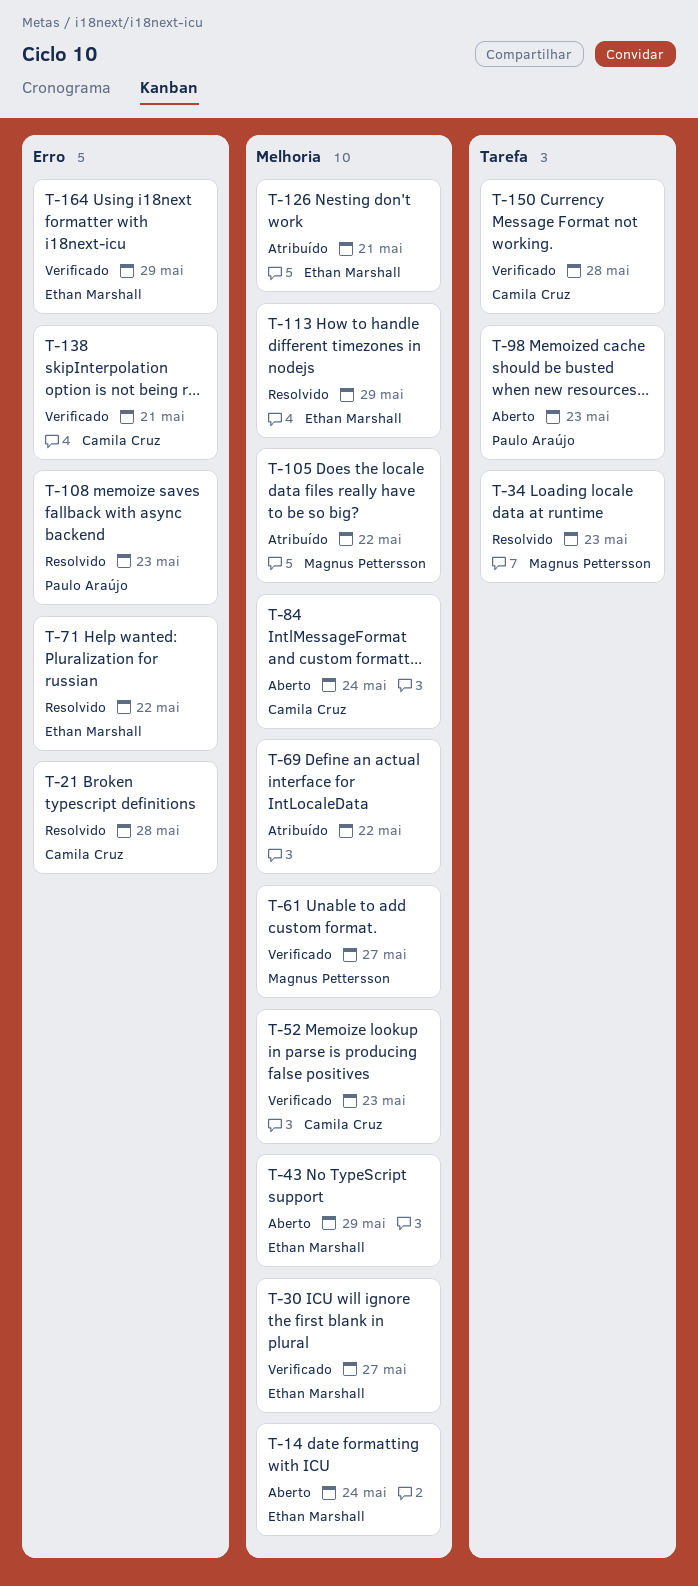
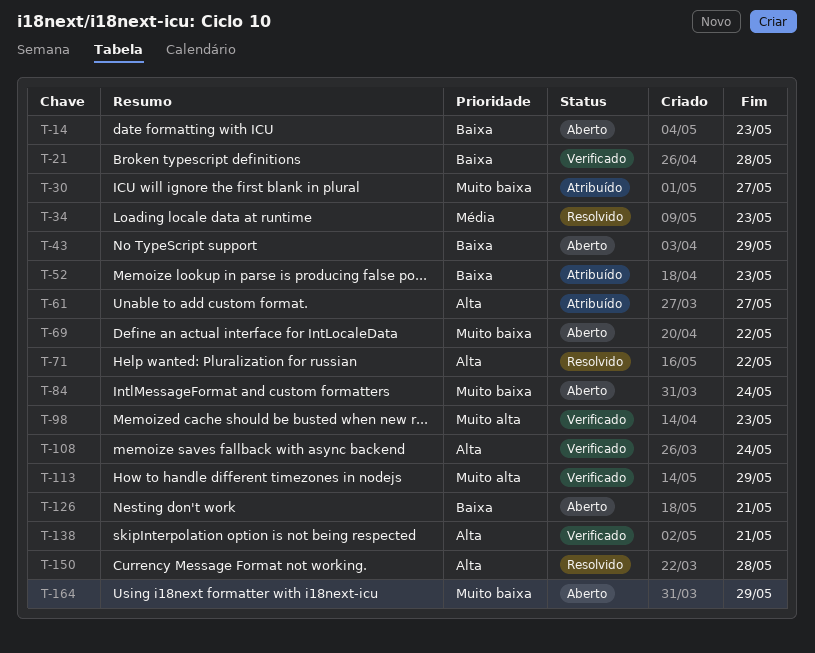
T-14, due: May 24 -> May 23
T-21, status: Resolvido -> Verificado
T-30, status: Verificado -> Atribuído
T-52, status: Verificado -> Atribuído
T-61, status: Verificado -> Atribuído
T-69, status: Atribuído -> Aberto
T-98, status: Aberto -> Verificado
T-105: present -> none
T-108, status: Resolvido -> Verificado
T-108, due: May 23 -> May 24
T-113, status: Resolvido -> Verificado
T-126, status: Atribuído -> Aberto
T-150, status: Verificado -> Resolvido
T-164, status: Verificado -> Aberto

